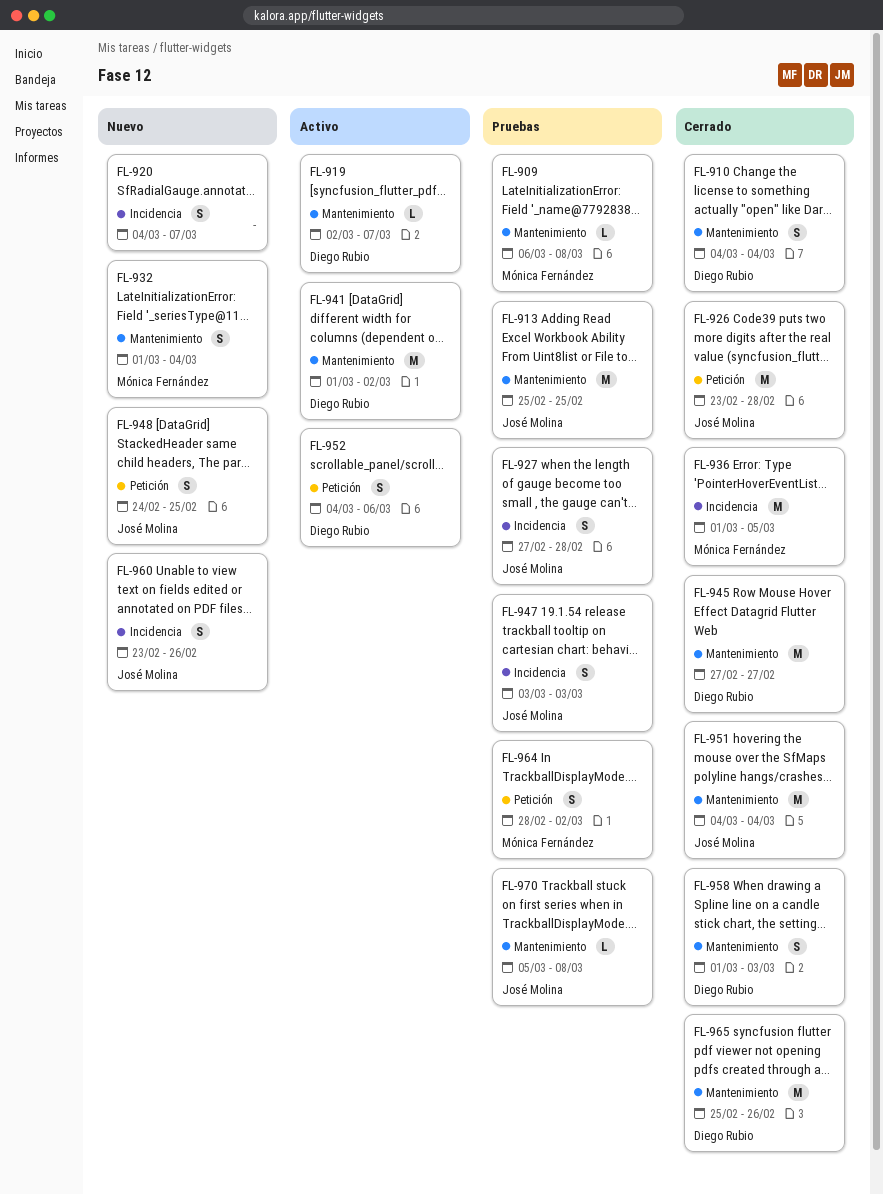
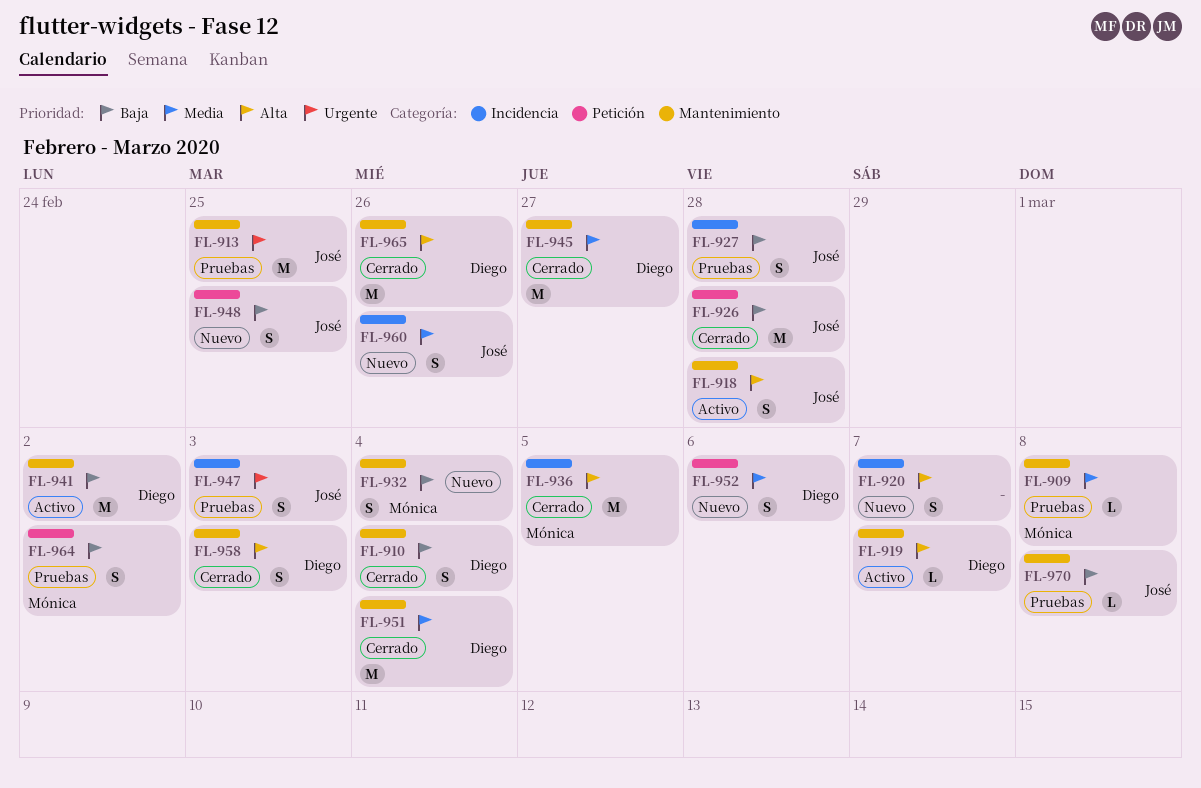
FL-918: none -> present
FL-951, owner: José Molina -> Diego Rubio
FL-952, status: Activo -> Nuevo

